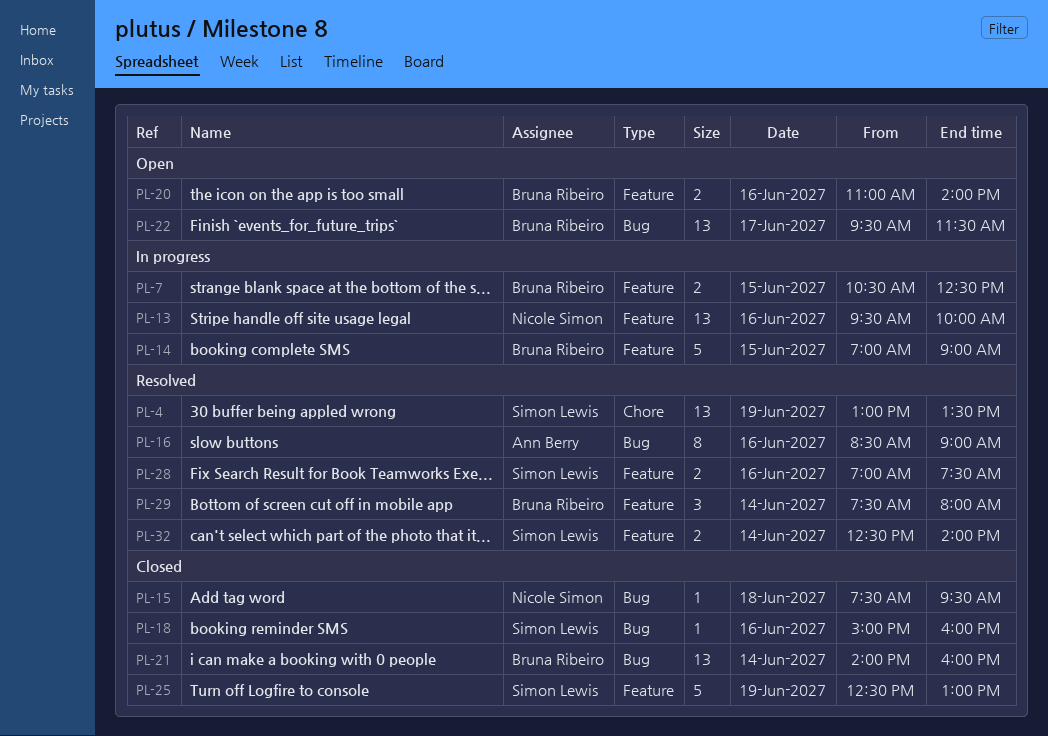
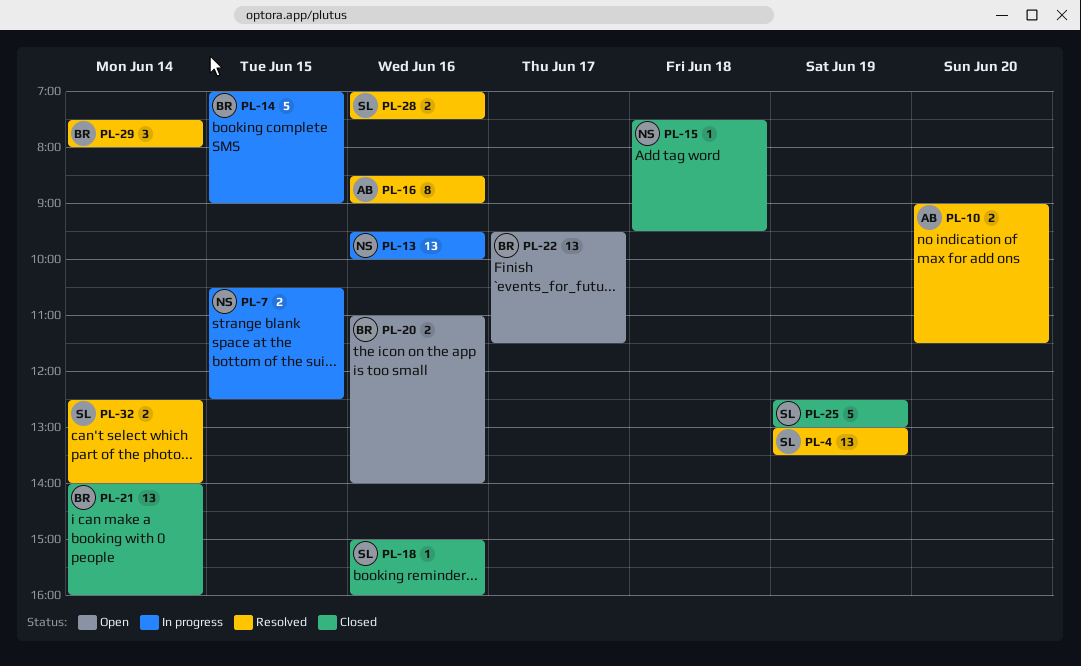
PL-7, owner: Bruna Ribeiro -> Nicole Simon
PL-10: none -> present

